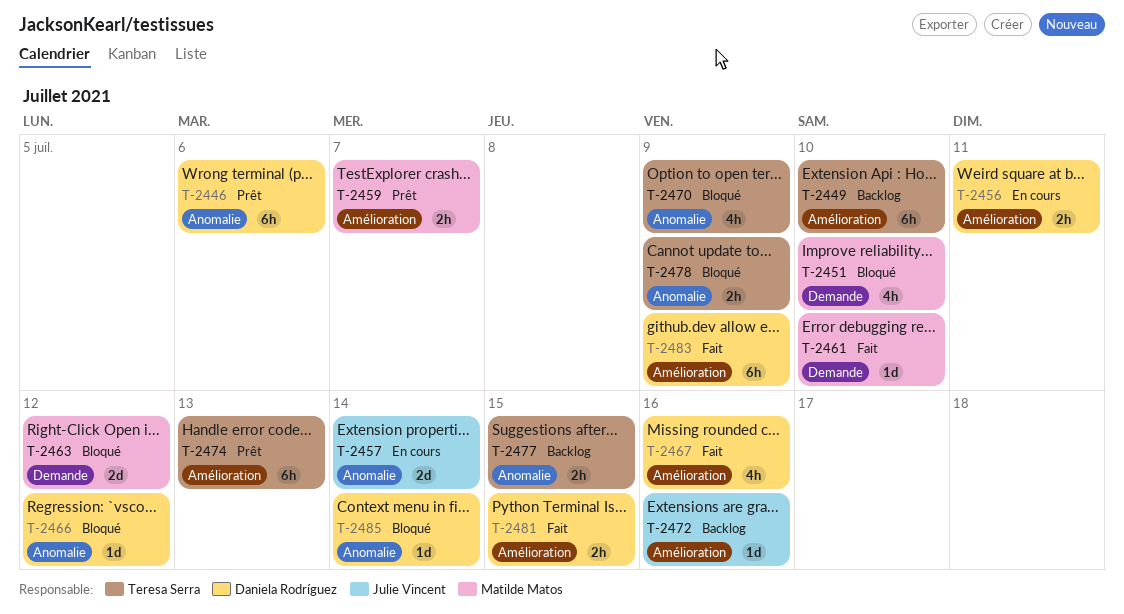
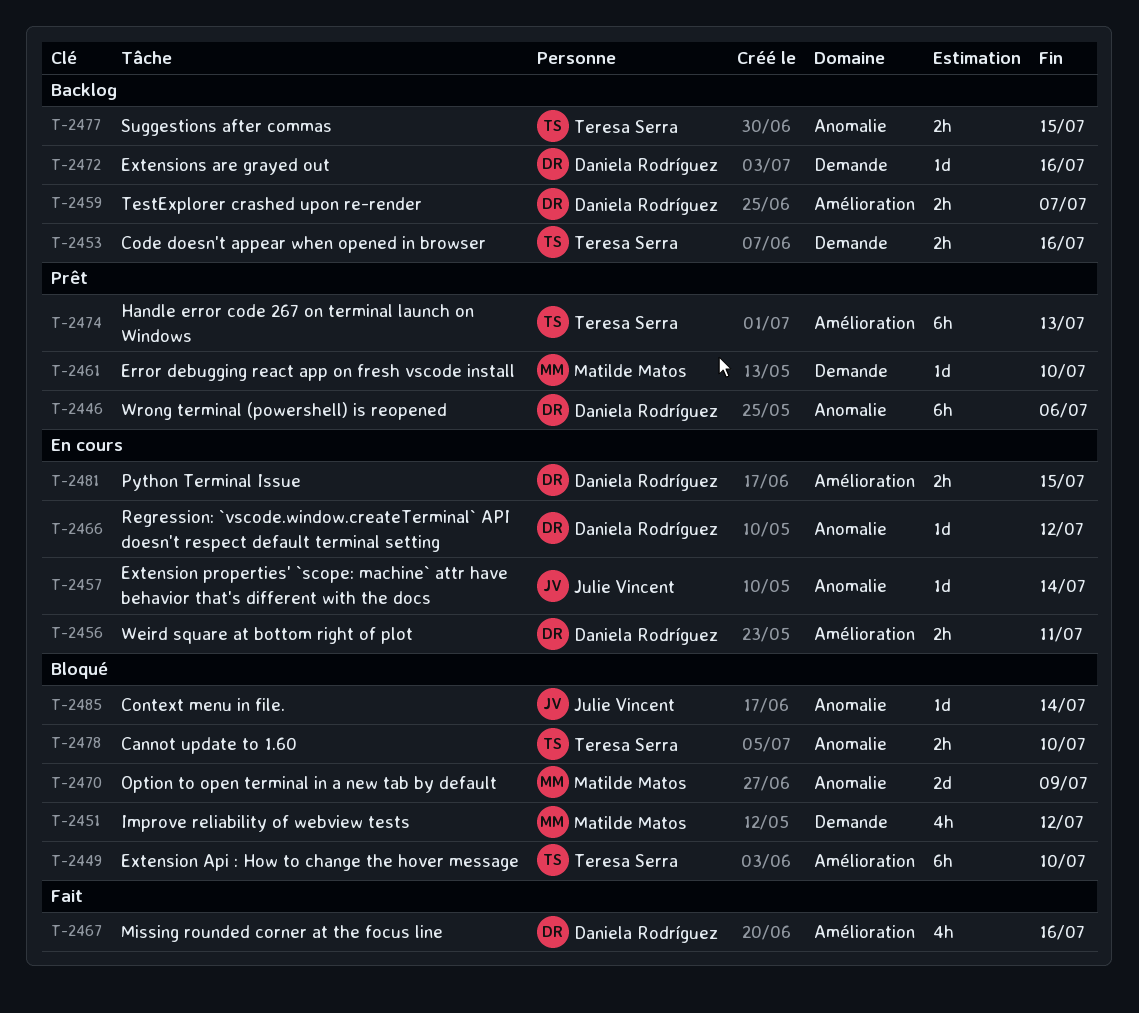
T-2449, status: Backlog -> Bloqué
T-2451, due: Jul 10 -> Jul 12
T-2453: none -> present
T-2457, estimate: 2d -> 1d
T-2459, status: Prêt -> Backlog
T-2459, owner: Matilde Matos -> Daniela Rodríguez
T-2461, status: Fait -> Prêt
T-2463: present -> none
T-2466, status: Bloqué -> En cours
T-2470, owner: Teresa Serra -> Matilde Matos
T-2470, estimate: 4h -> 2d
T-2472, owner: Julie Vincent -> Daniela Rodríguez
T-2472, label: Amélioration -> Demande
T-2478, due: Jul 9 -> Jul 10
T-2481, status: Fait -> En cours
T-2483: present -> none
T-2485, owner: Daniela Rodríguez -> Julie Vincent

